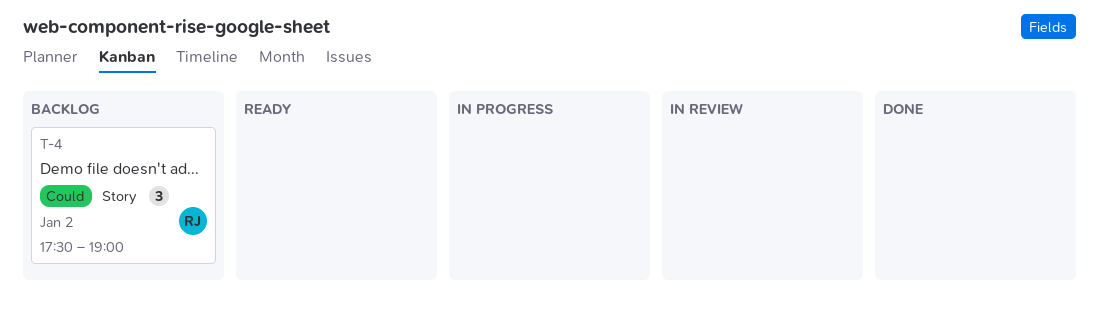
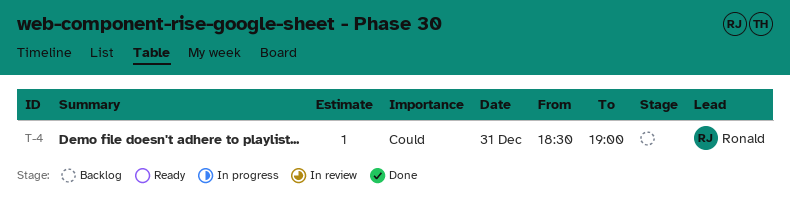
T-4, estimate: 3 -> 1
T-4, day: Jan 2 -> Dec 31
T-4, begins: 17:30 -> 18:30

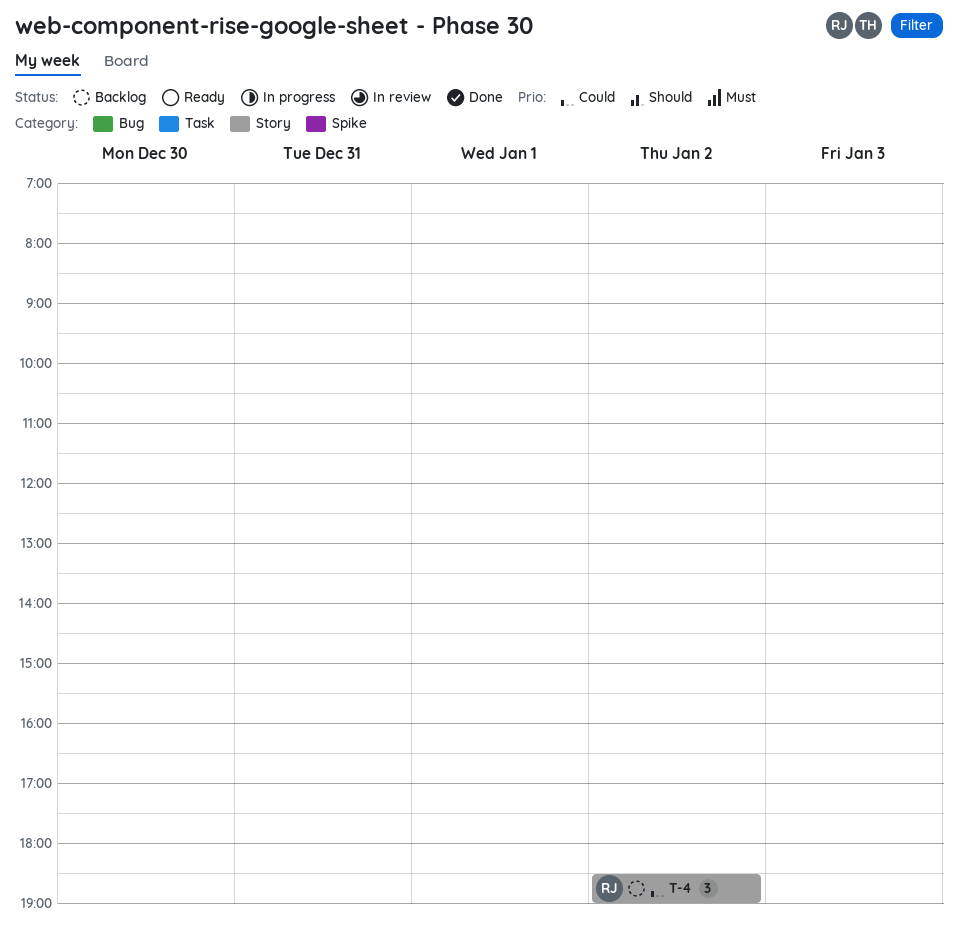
T-4, estimate: 1 -> 3
T-4, day: Dec 31 -> Jan 2

